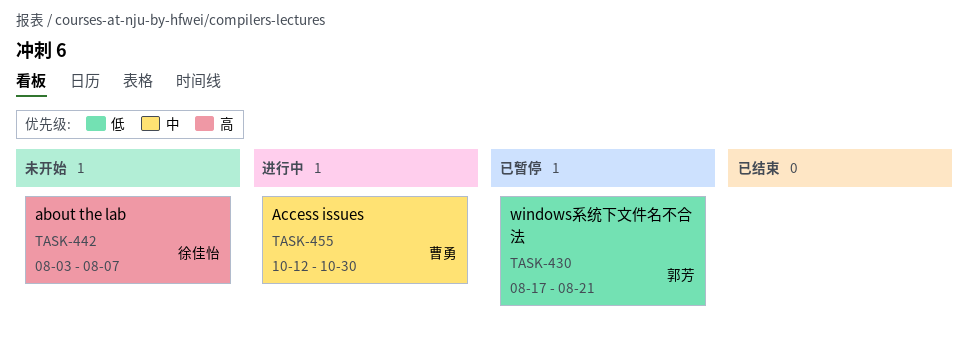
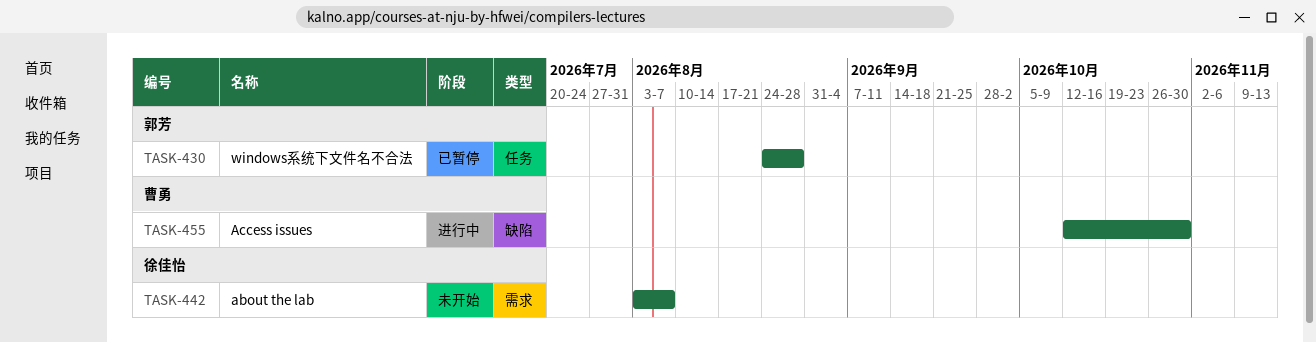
TASK-430, start: Aug 17 -> Aug 24
TASK-430, due: Aug 21 -> Aug 28

